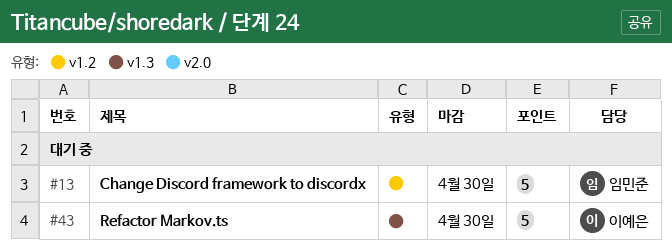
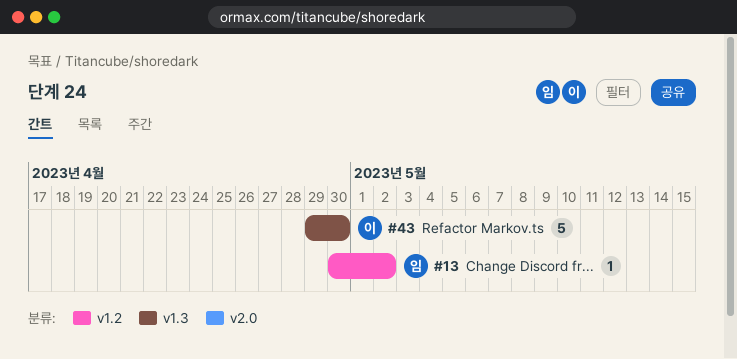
#13, estimate: 5 -> 1
#13, due: Apr 30 -> May 2

